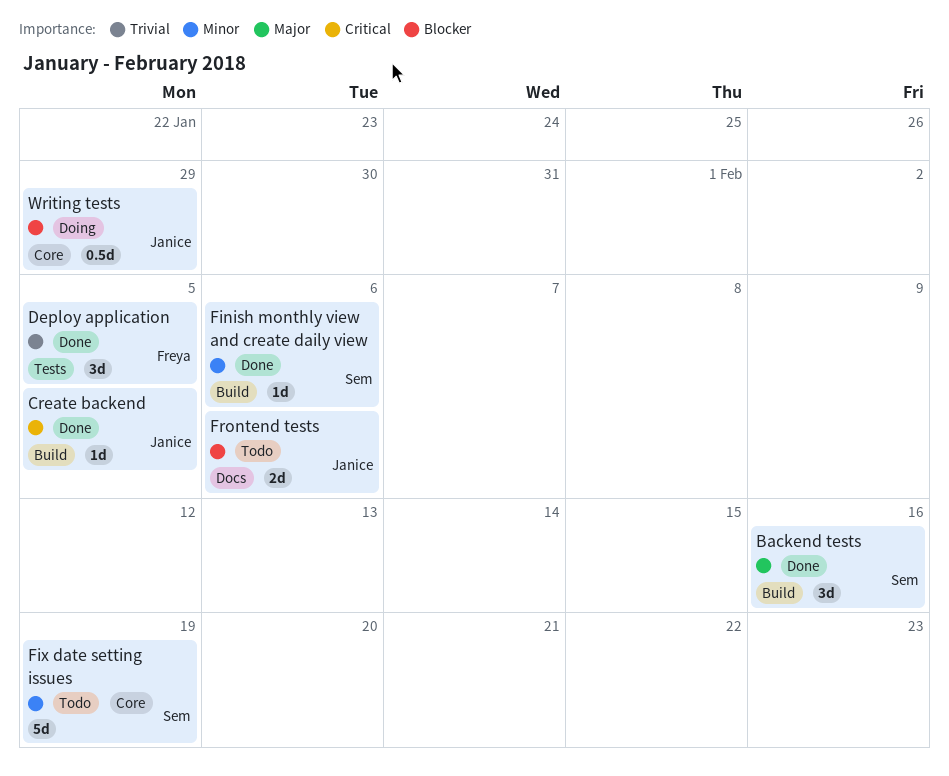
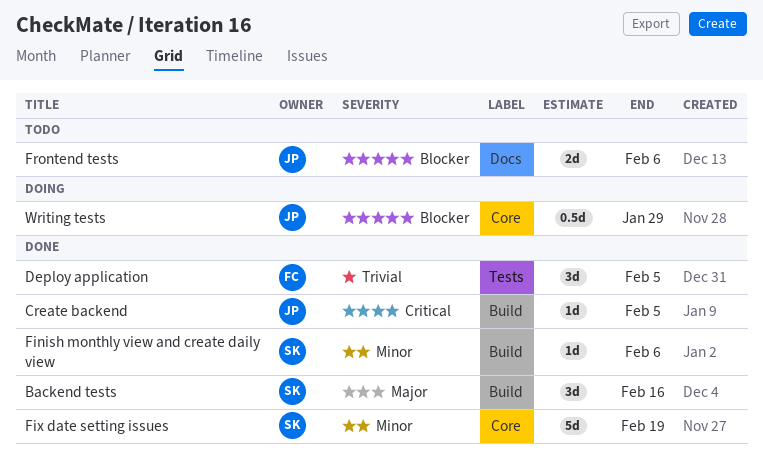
Fix date setting issues, status: Todo -> Done

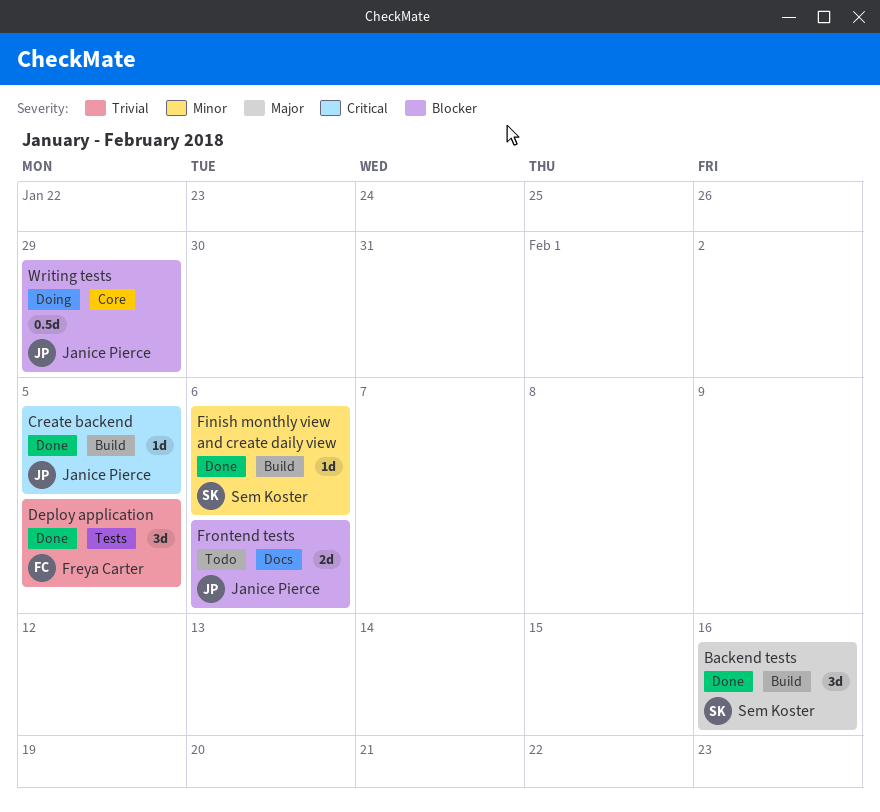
Fix date setting issues: present -> none

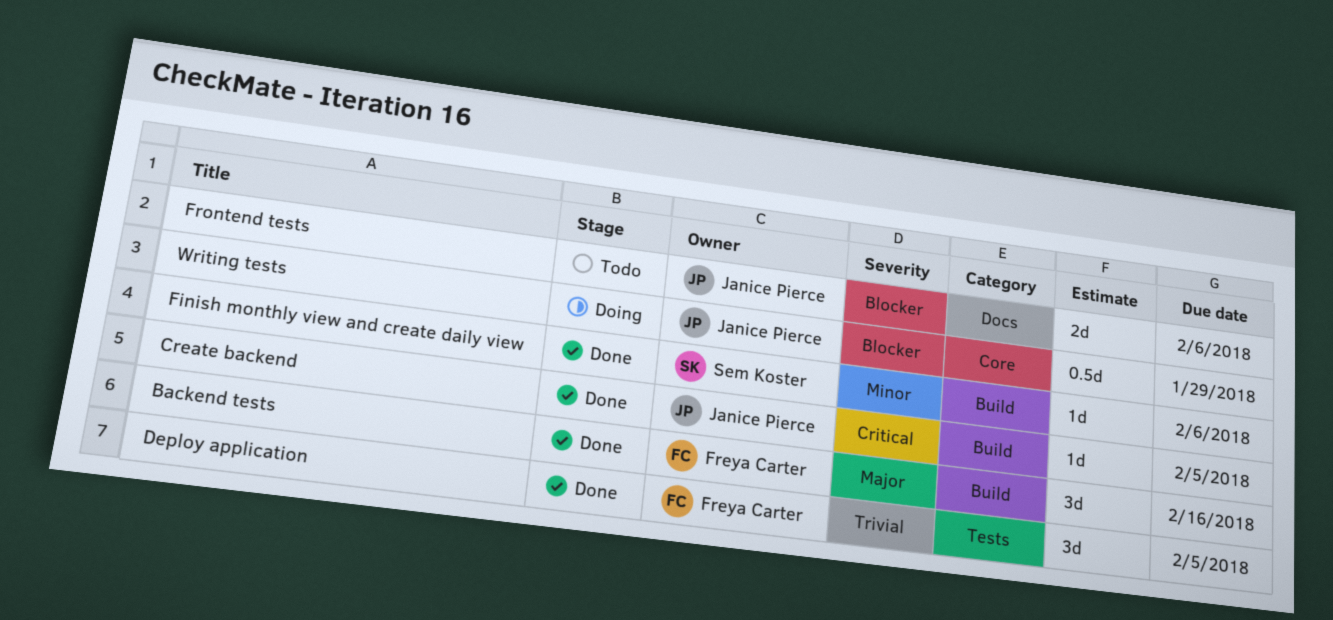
Backend tests, owner: Sem Koster -> Freya Carter

